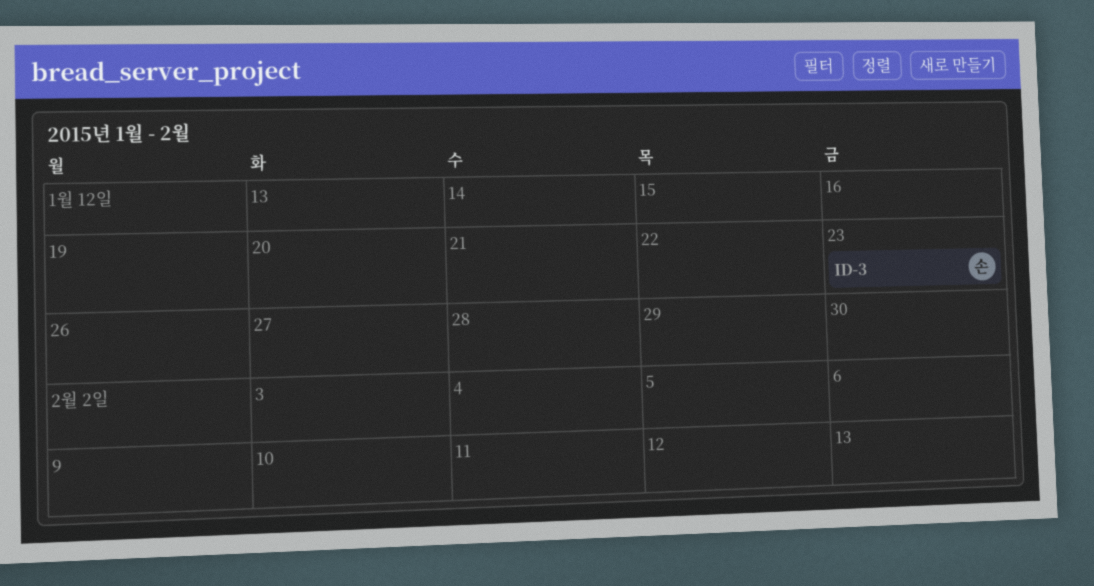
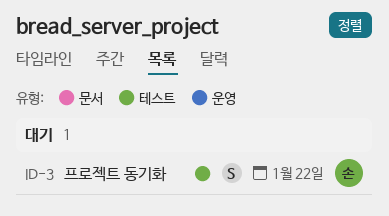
ID-3, due: Jan 23 -> Jan 22

